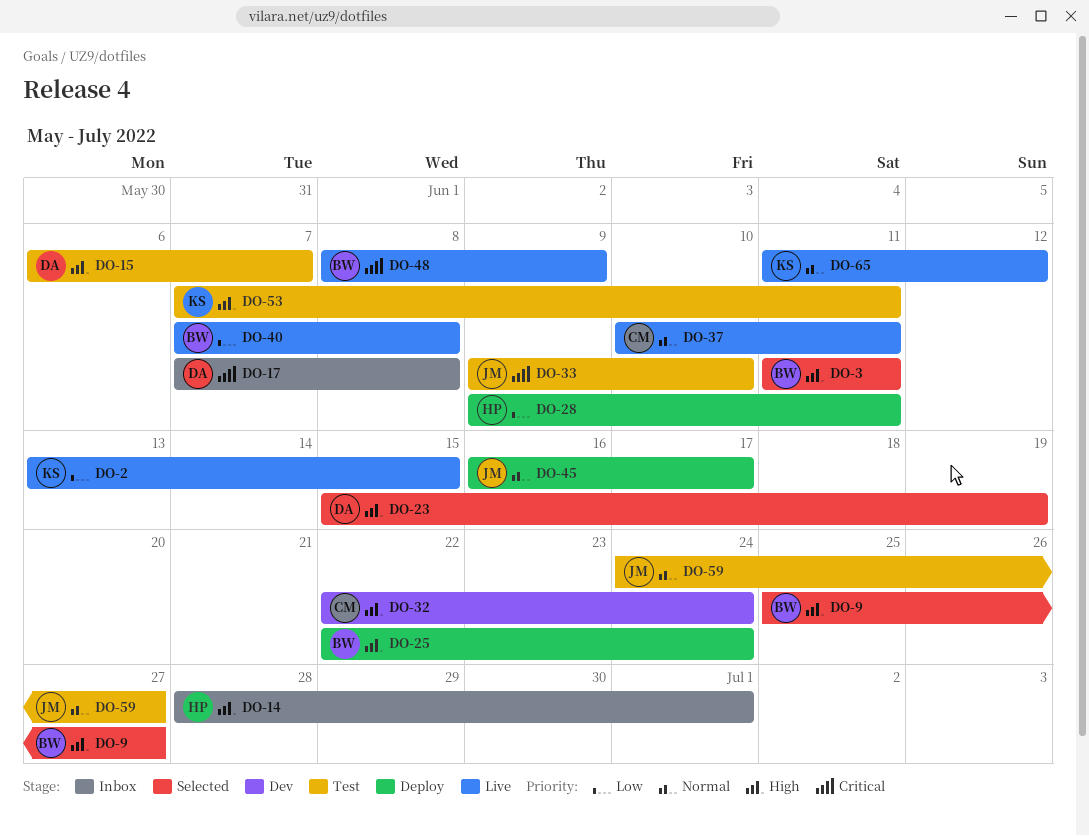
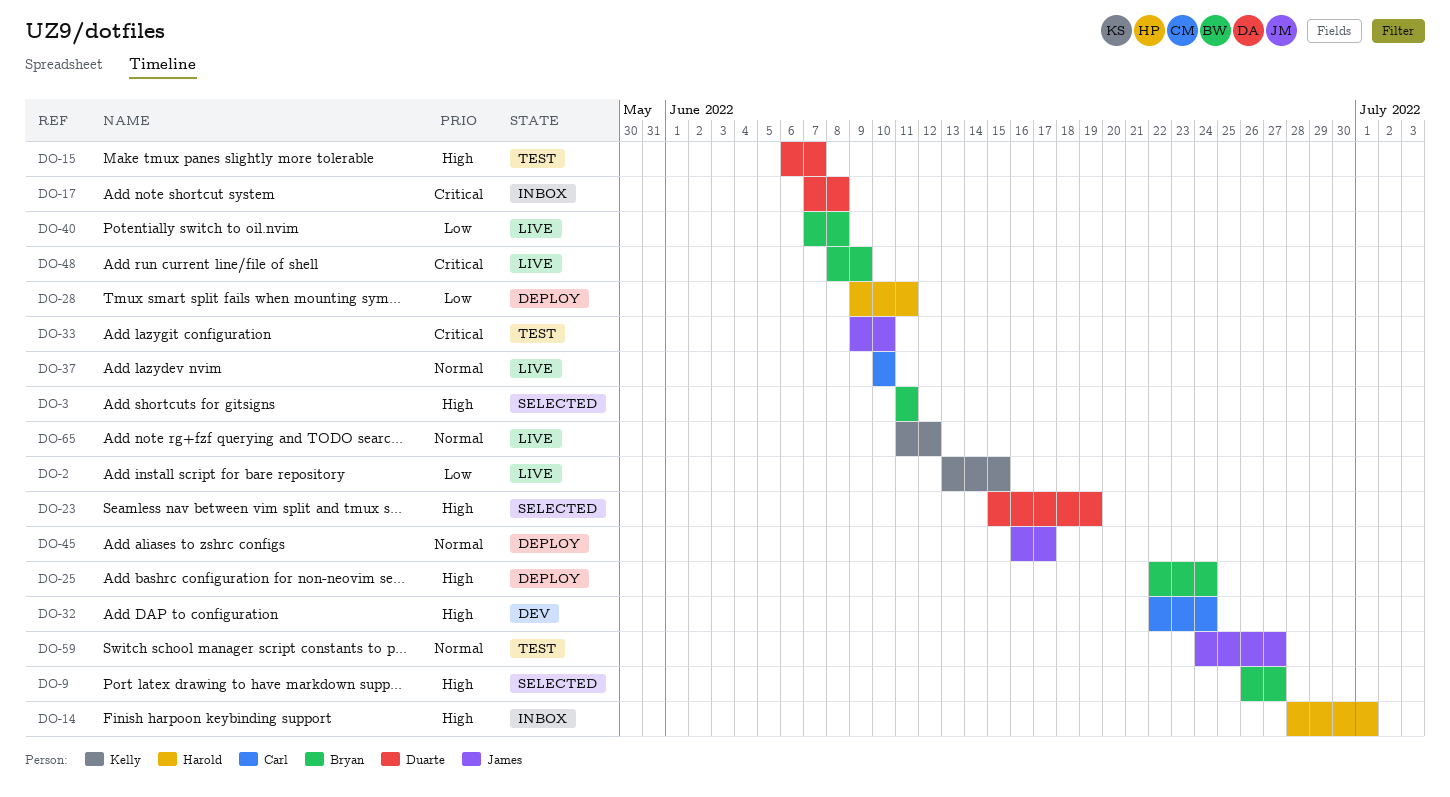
DO-9, start: Jun 25 -> Jun 26
DO-37, due: Jun 11 -> Jun 10
DO-53: present -> none

